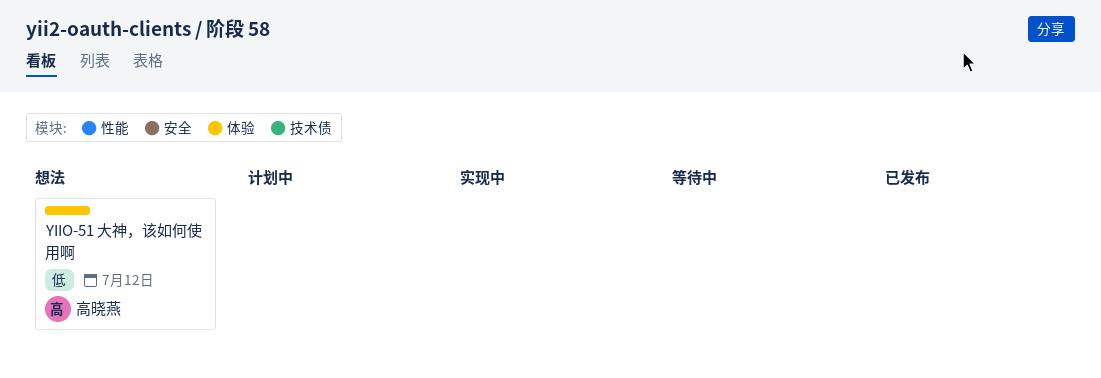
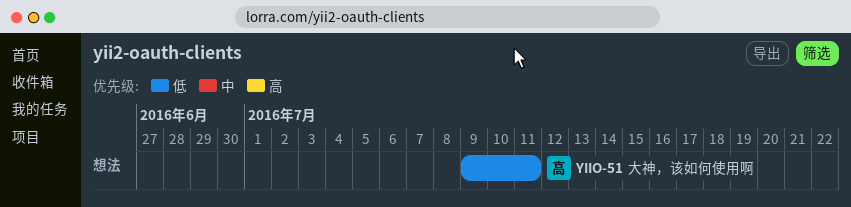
YIIO-51, due: Jul 12 -> Jul 11

